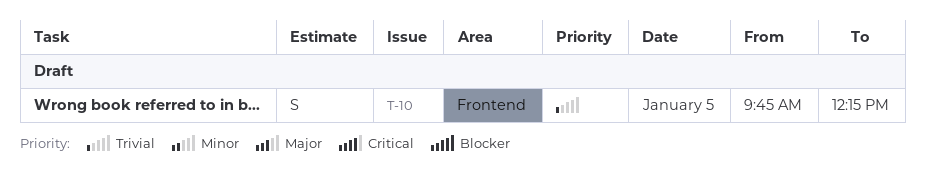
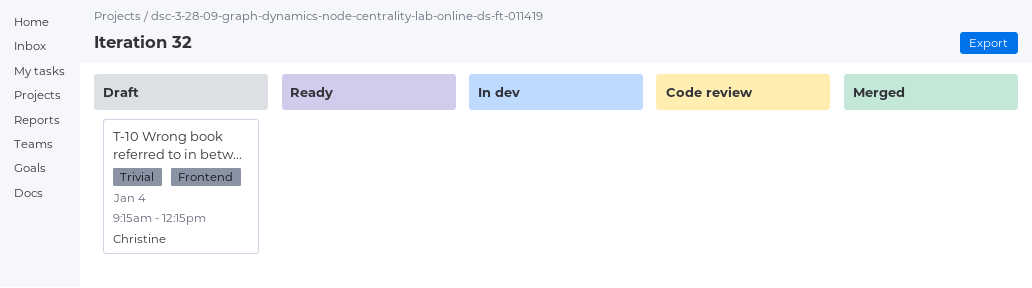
T-10, day: Jan 5 -> Jan 4
T-10, begins: 09:45 -> 09:15

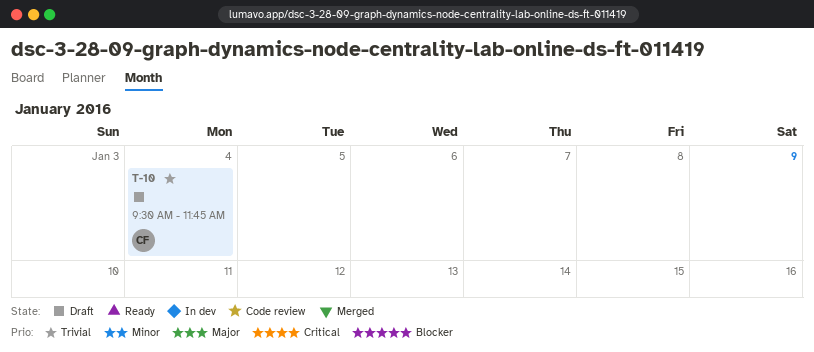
T-10, begins: 09:15 -> 09:30
T-10, ends: 12:15 -> 11:45

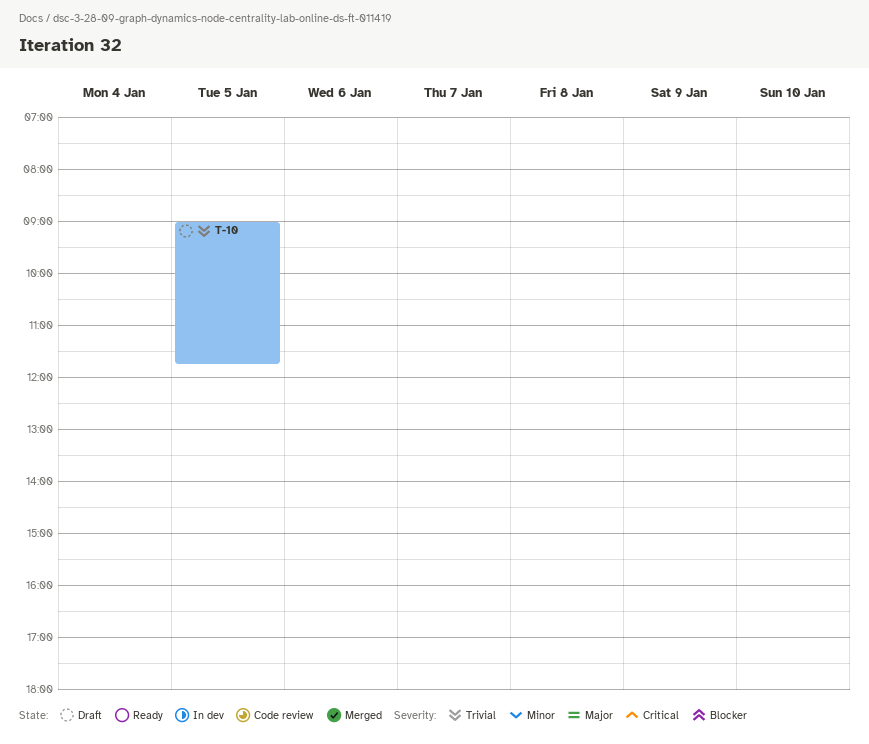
T-10, day: Jan 4 -> Jan 5
T-10, begins: 09:30 -> 09:00

